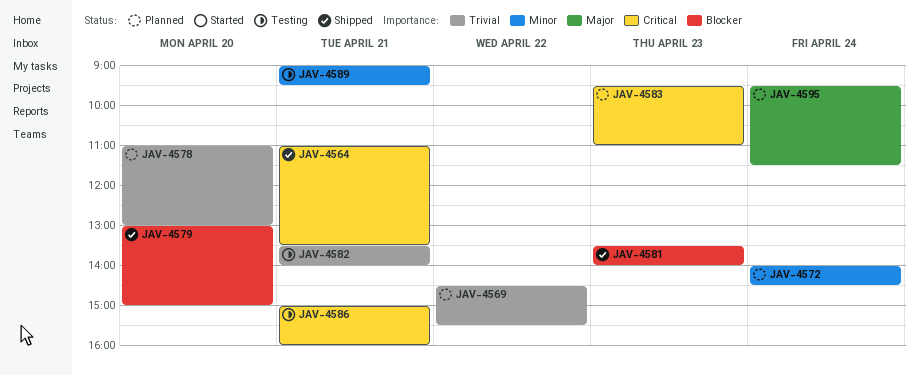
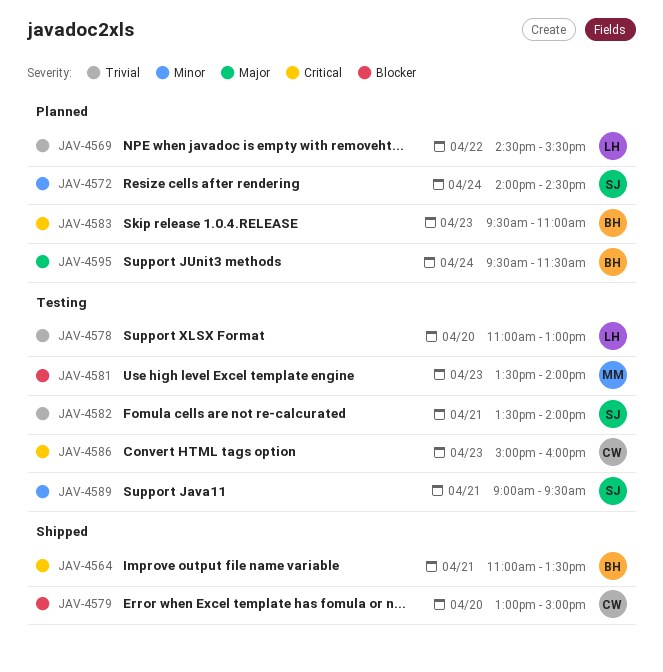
JAV-4578, status: Planned -> Testing
JAV-4581, status: Shipped -> Testing
JAV-4586, day: Apr 21 -> Apr 23

